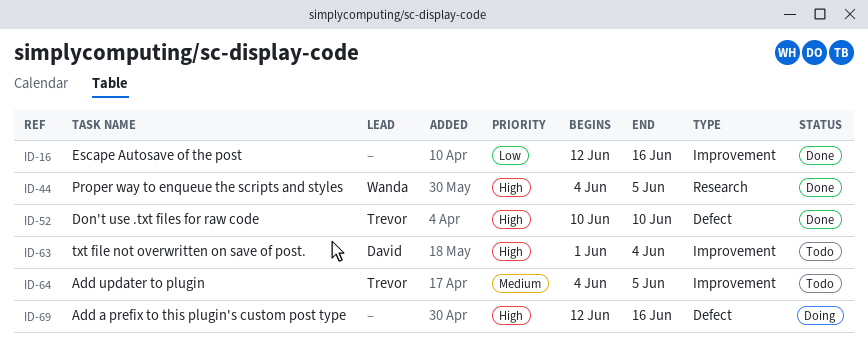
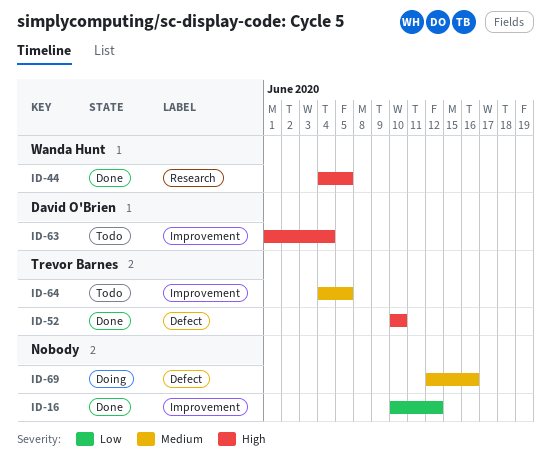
ID-16, start: Jun 12 -> Jun 10
ID-16, due: Jun 16 -> Jun 12
ID-69, priority: High -> Medium

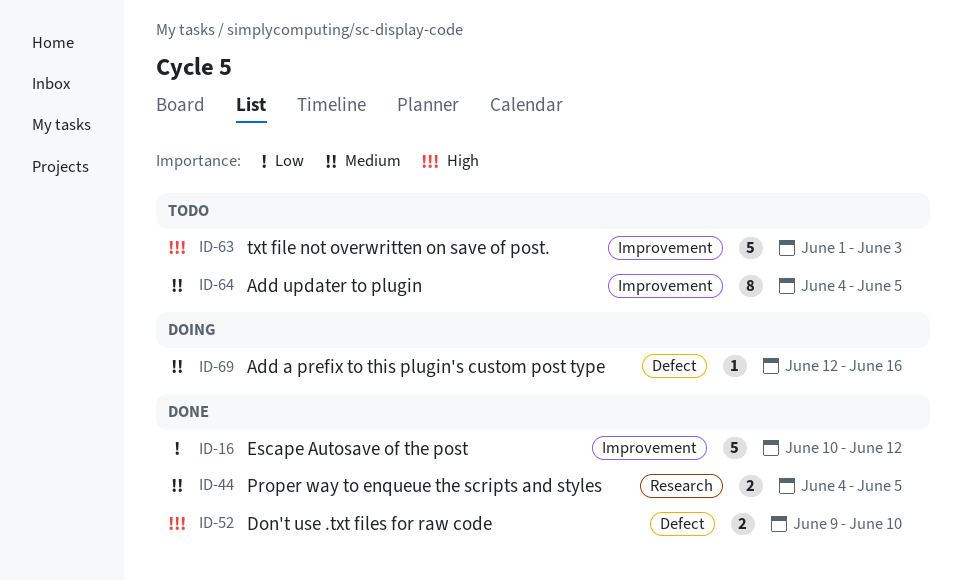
ID-44, priority: High -> Medium
ID-52, start: Jun 10 -> Jun 9
ID-63, due: Jun 4 -> Jun 3

